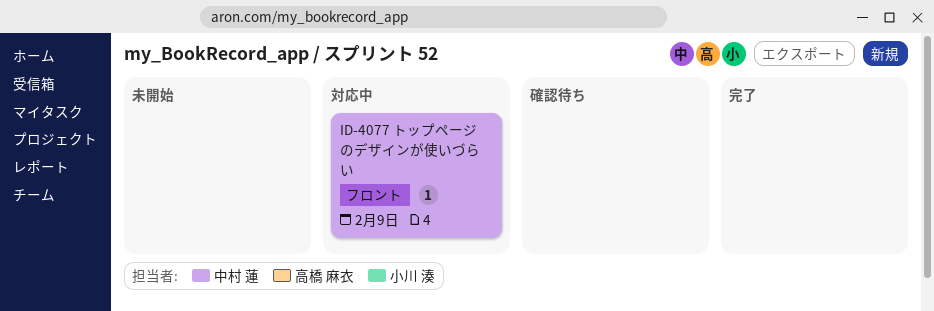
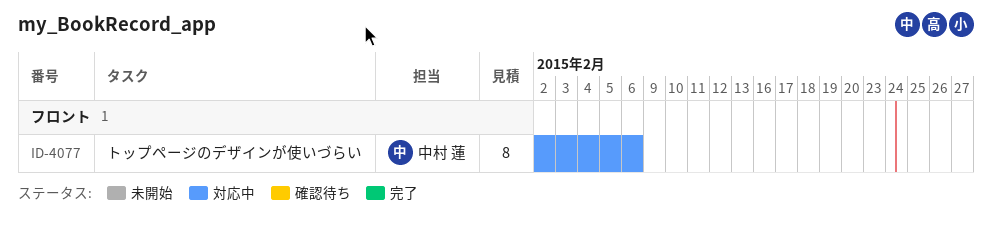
ID-4077, estimate: 1 -> 8
ID-4077, due: Feb 9 -> Feb 6

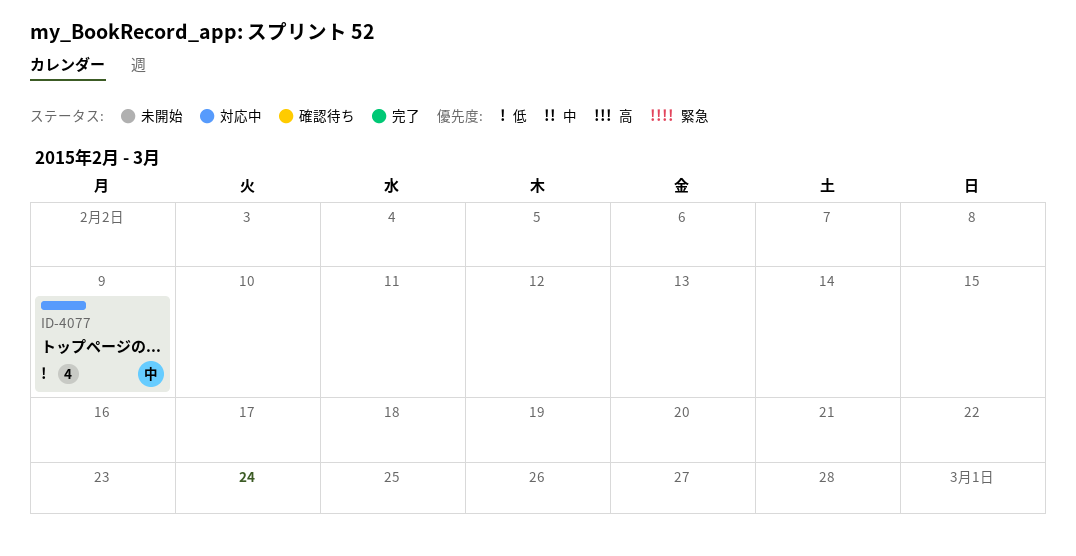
ID-4077, estimate: 8 -> 4
ID-4077, due: Feb 6 -> Feb 9

